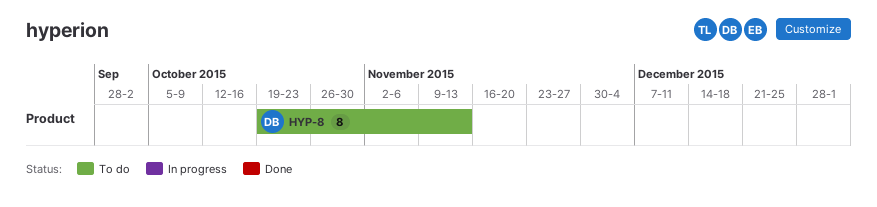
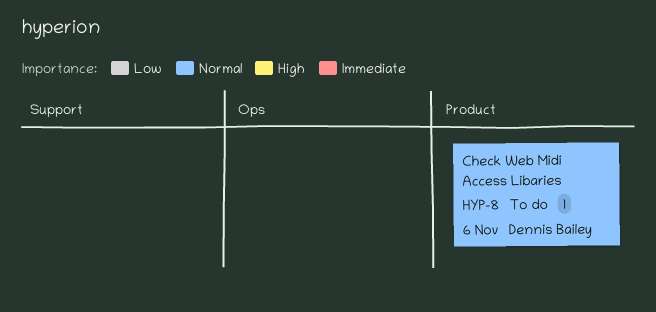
HYP-8, estimate: 8 -> 1
HYP-8, due: Nov 13 -> Nov 6

